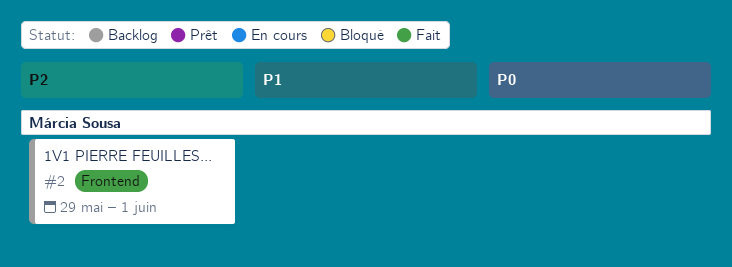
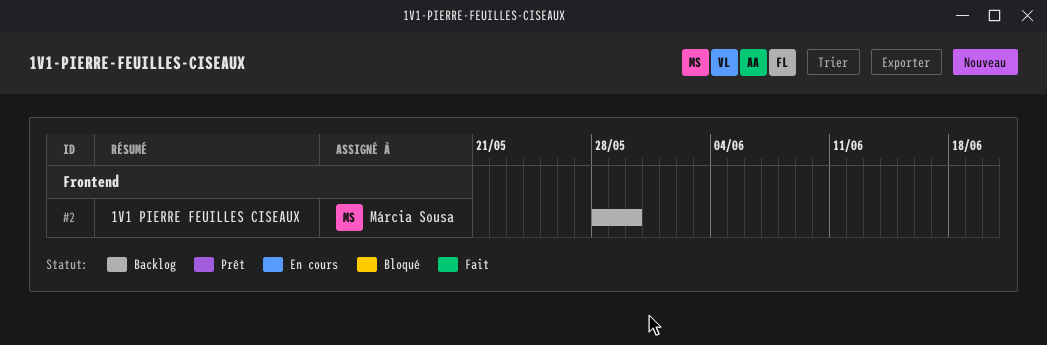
#2, start: May 29 -> May 28
#2, due: Jun 1 -> May 30

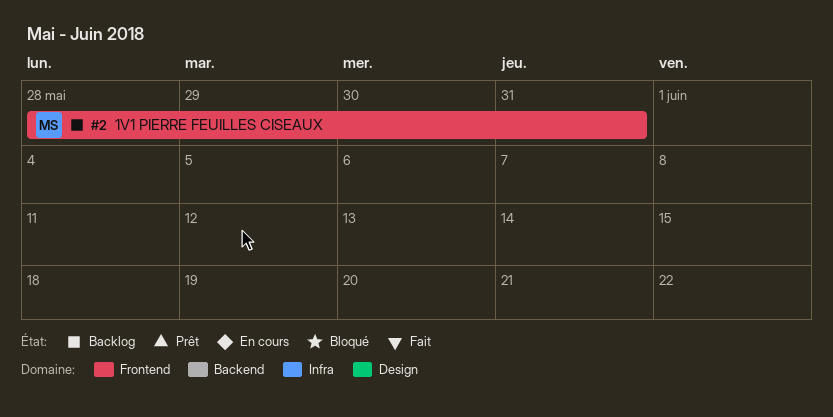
#2, due: May 30 -> May 31

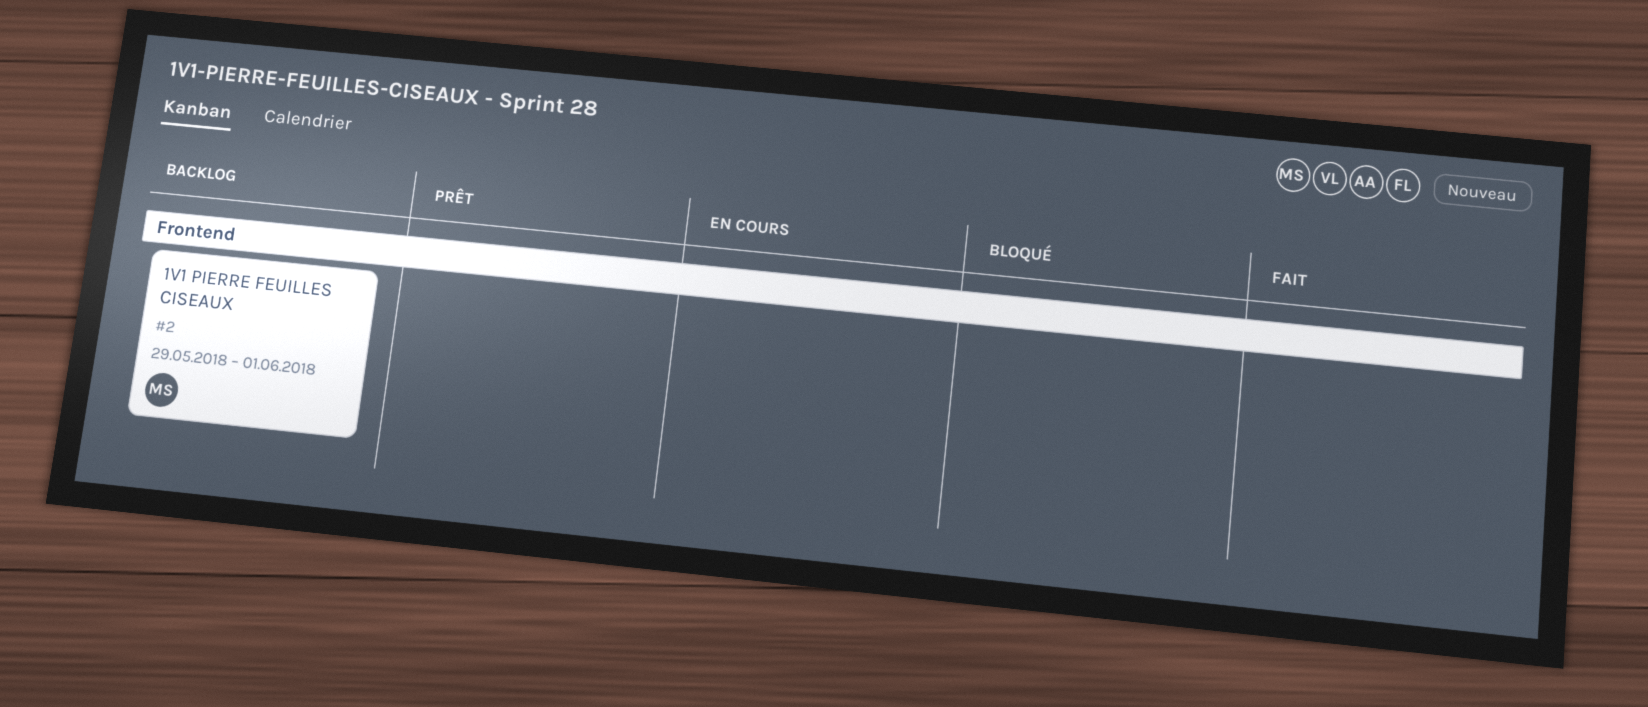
#2, start: May 28 -> May 29
#2, due: May 31 -> Jun 1

